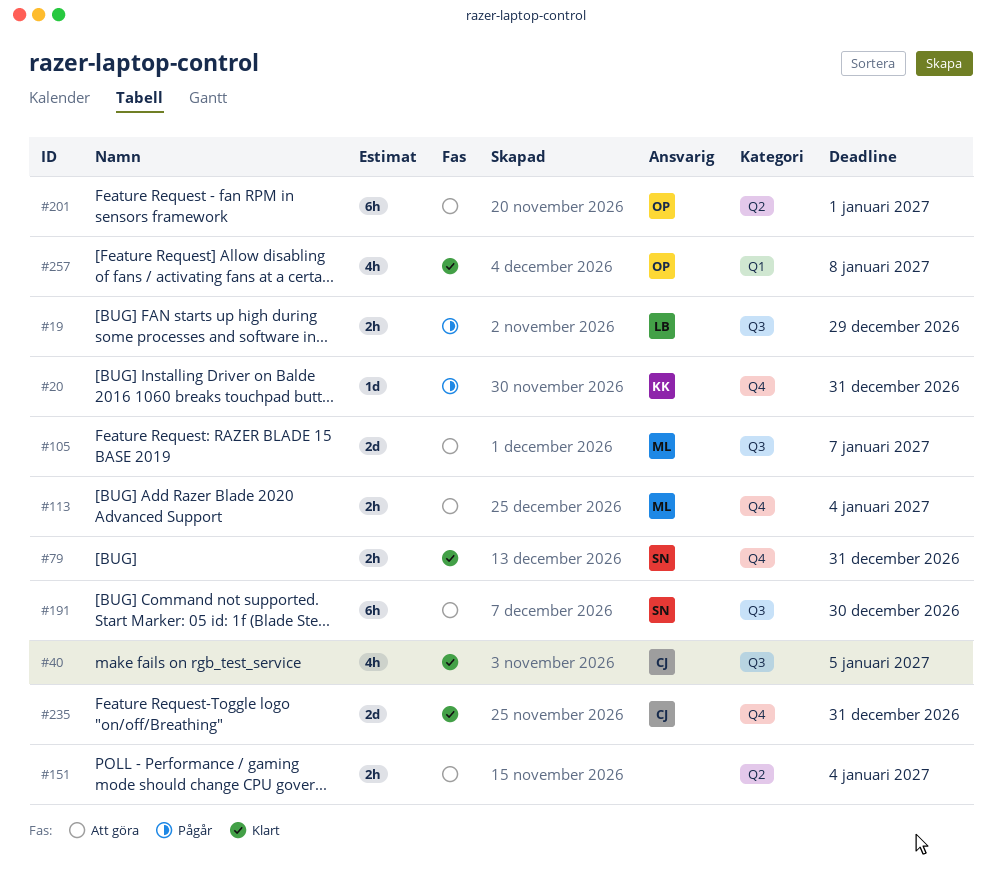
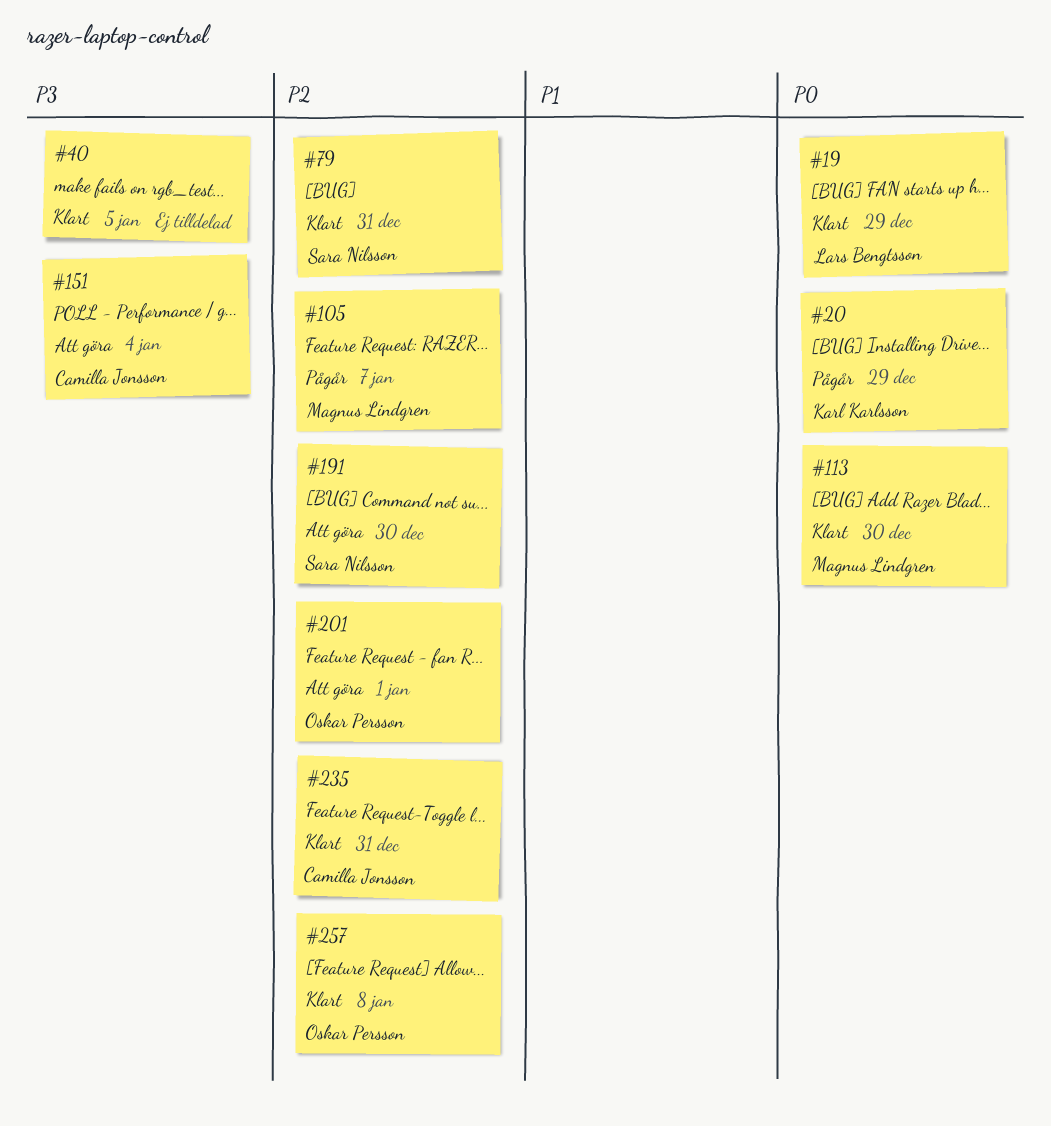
#19, status: Pågår -> Klart
#20, due: Dec 31 -> Dec 29
#40, owner: Camilla Jonsson -> none
#105, status: Att göra -> Pågår
#113, status: Att göra -> Klart
#113, due: Jan 4 -> Dec 30
#151, owner: none -> Camilla Jonsson

